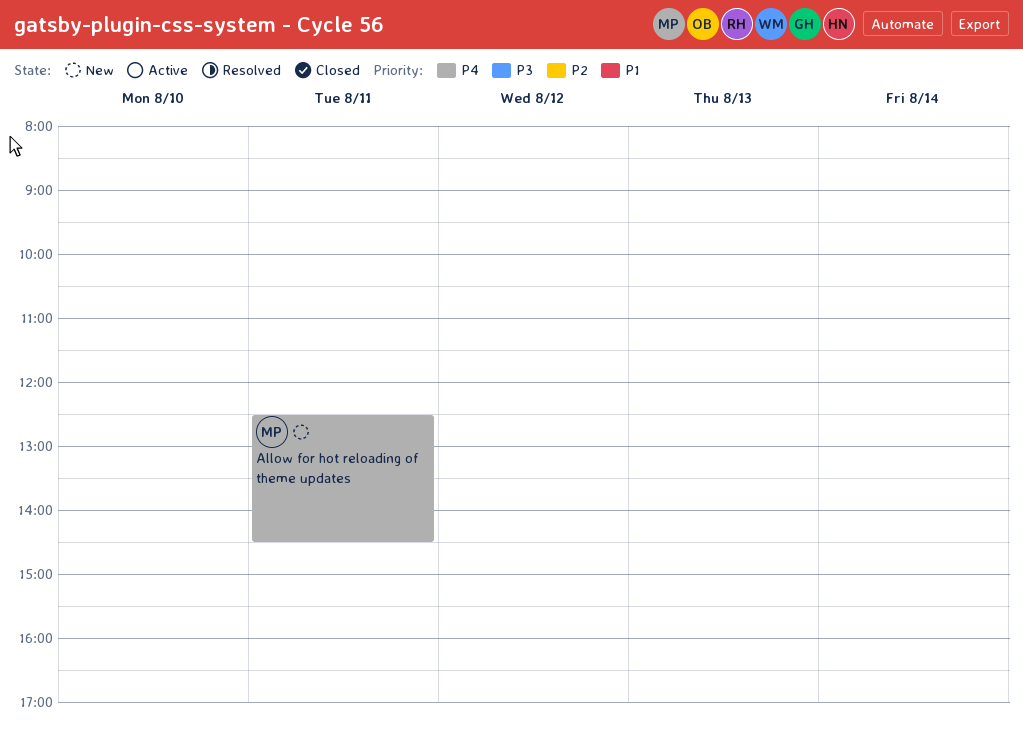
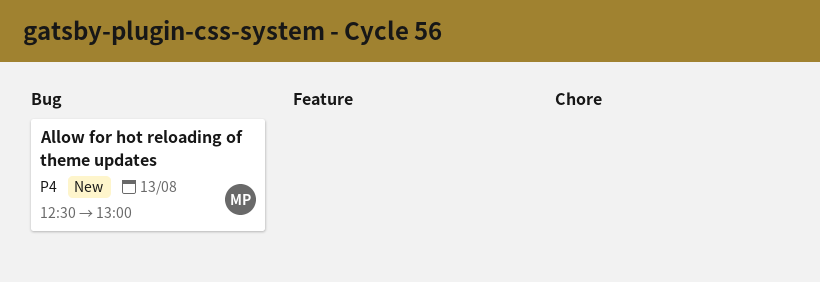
Allow for hot reloading of theme updates, day: Aug 11 -> Aug 13
Allow for hot reloading of theme updates, ends: 14:30 -> 13:00

